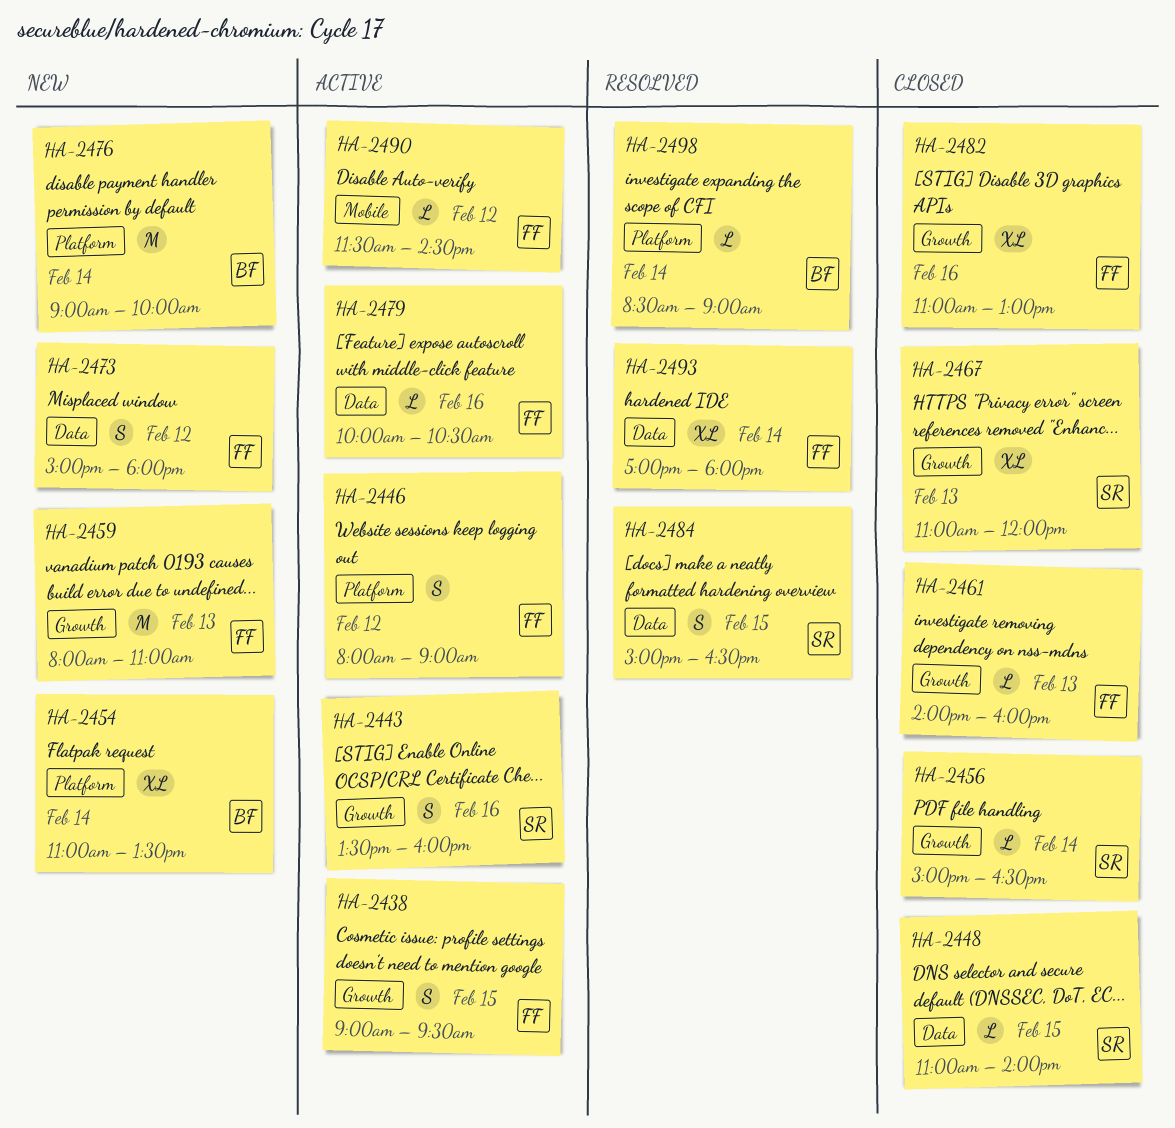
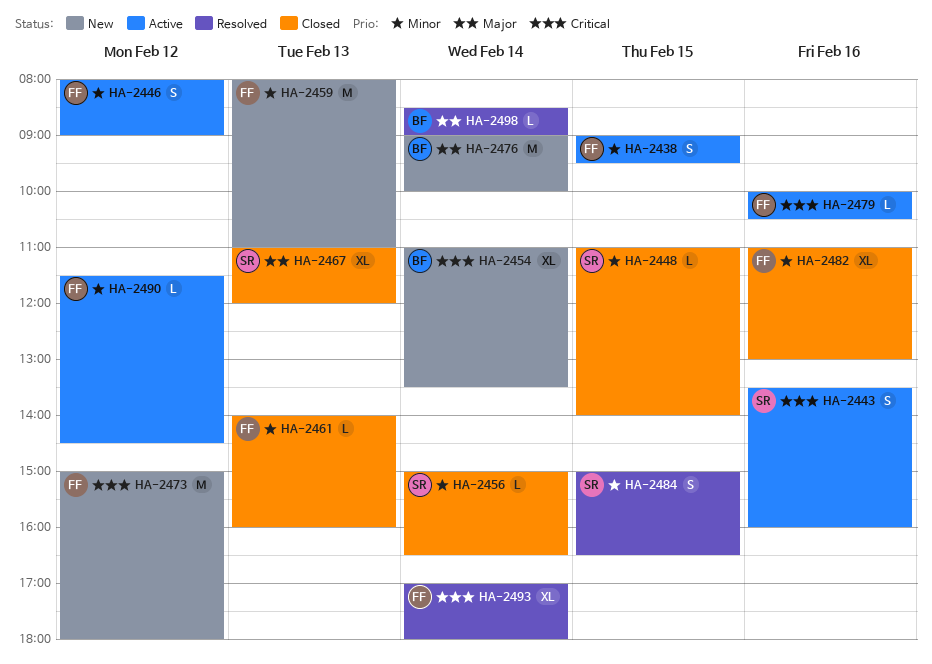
HA-2473, estimate: S -> M

